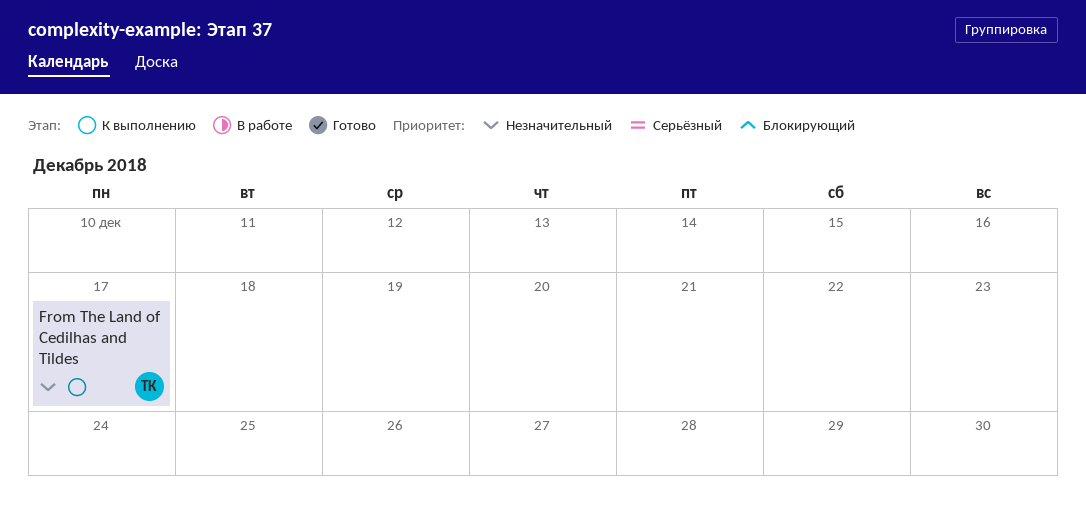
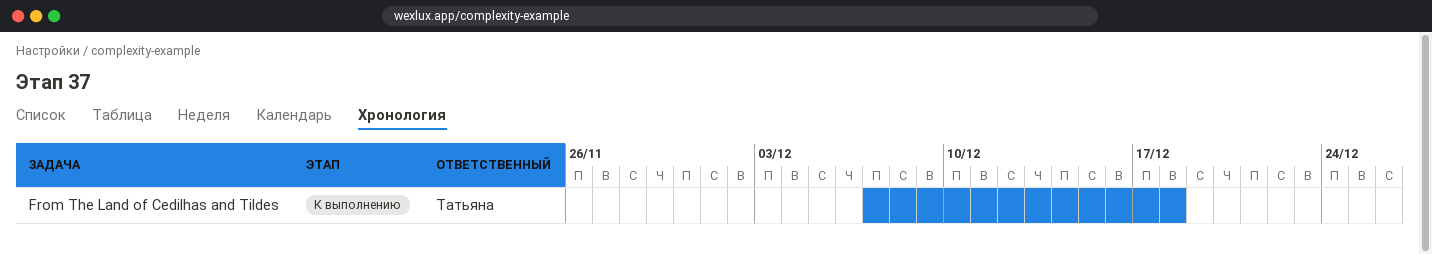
From The Land of Cedilhas and Tildes, due: Dec 17 -> Dec 18

